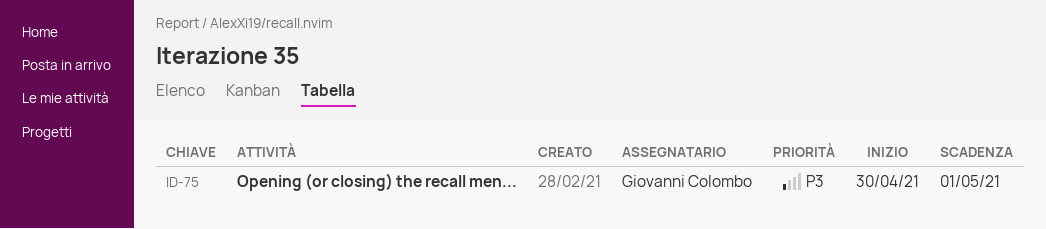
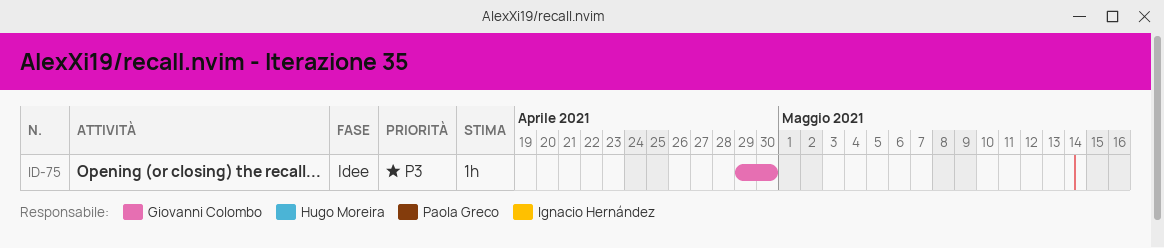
ID-75, start: Apr 30 -> Apr 29
ID-75, due: May 1 -> Apr 30

